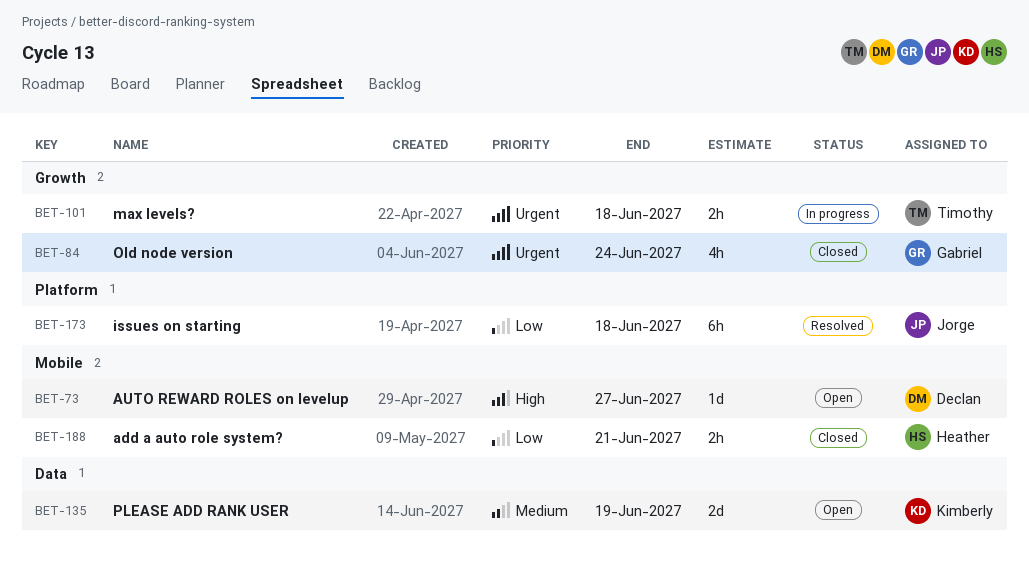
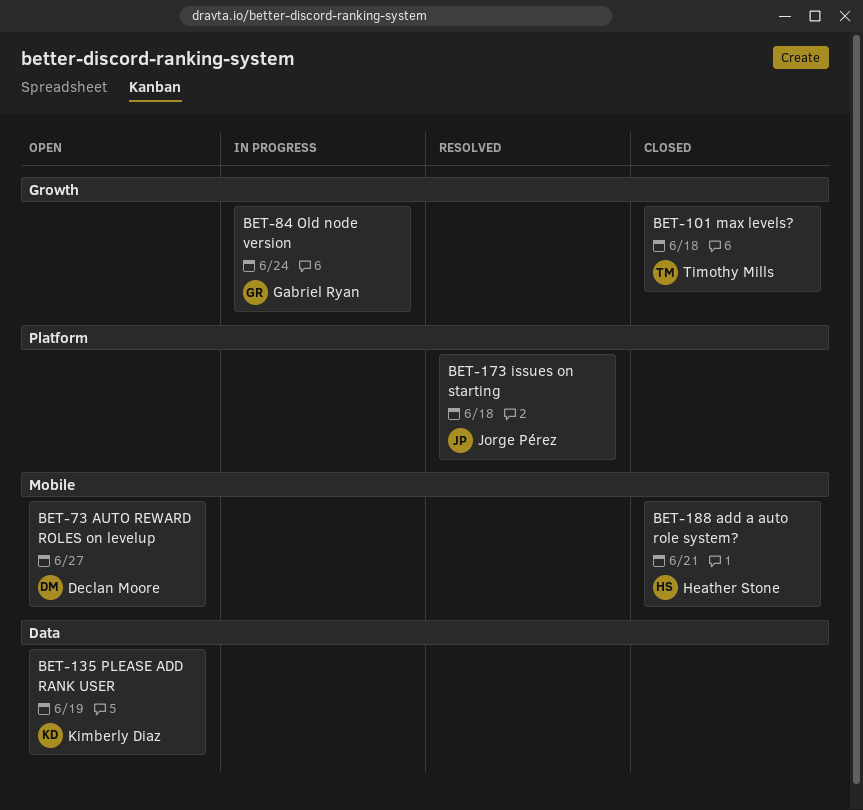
BET-84, status: Closed -> In progress
BET-101, status: In progress -> Closed

